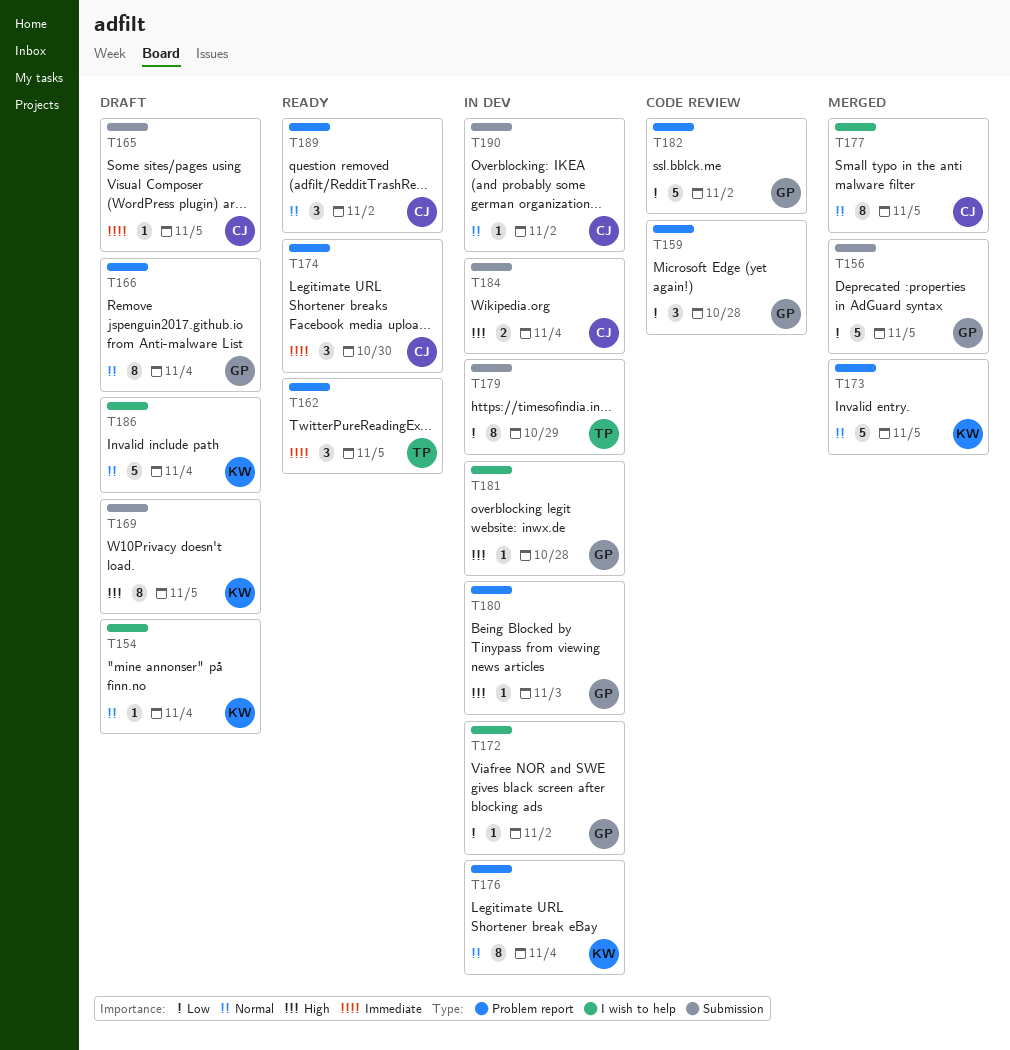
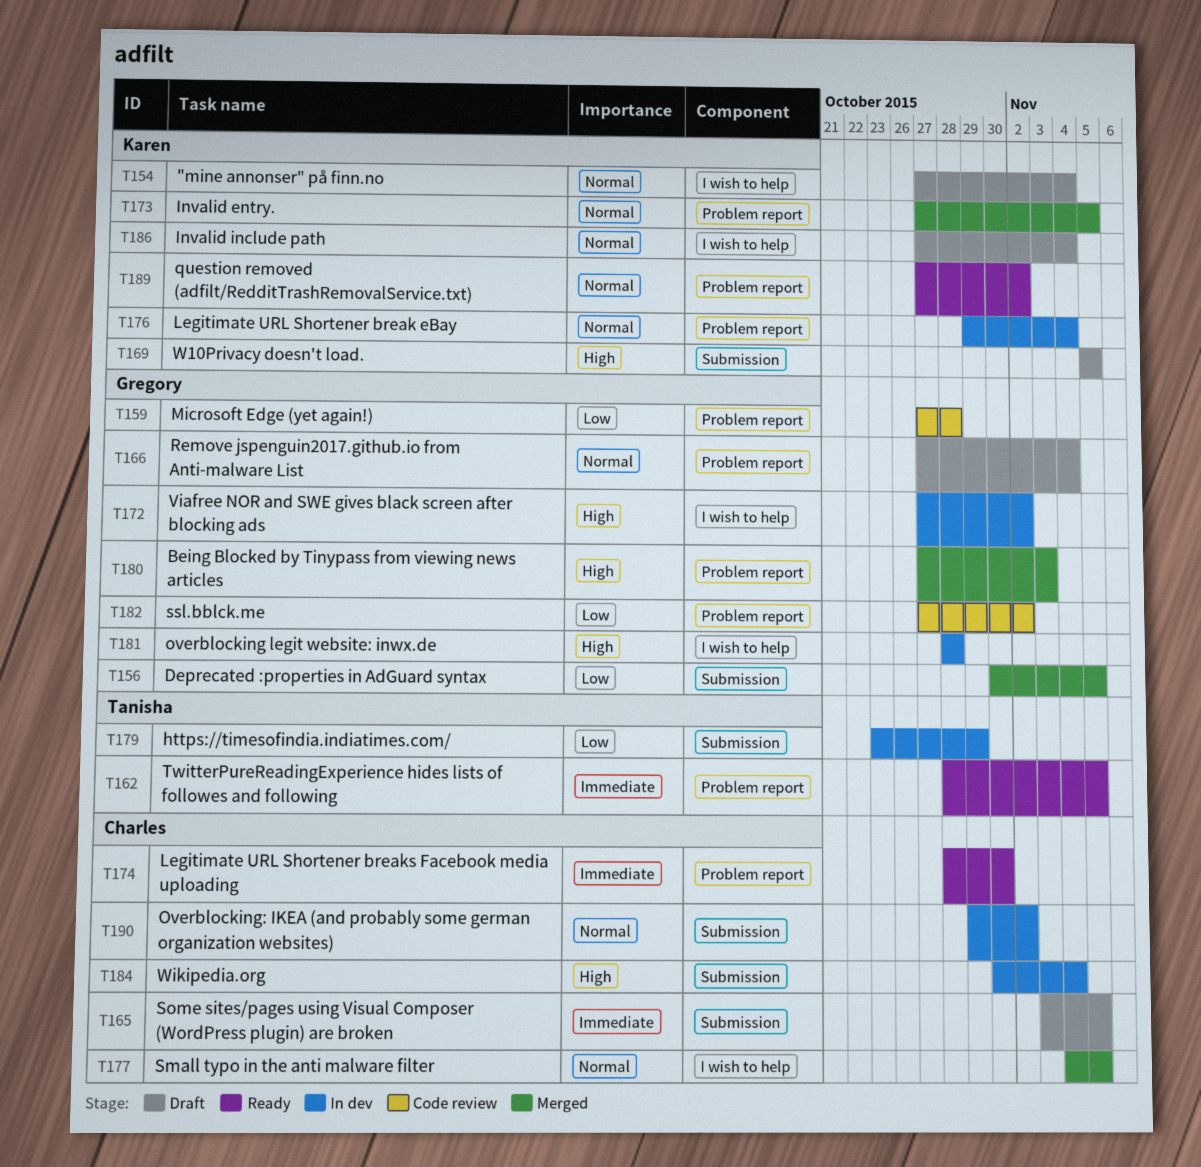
T172, priority: Low -> High
T180, status: In dev -> Merged
T189, owner: Charles -> Karen

